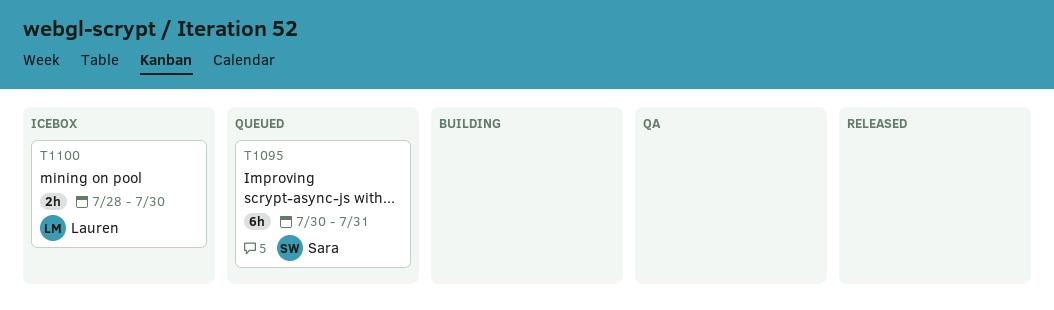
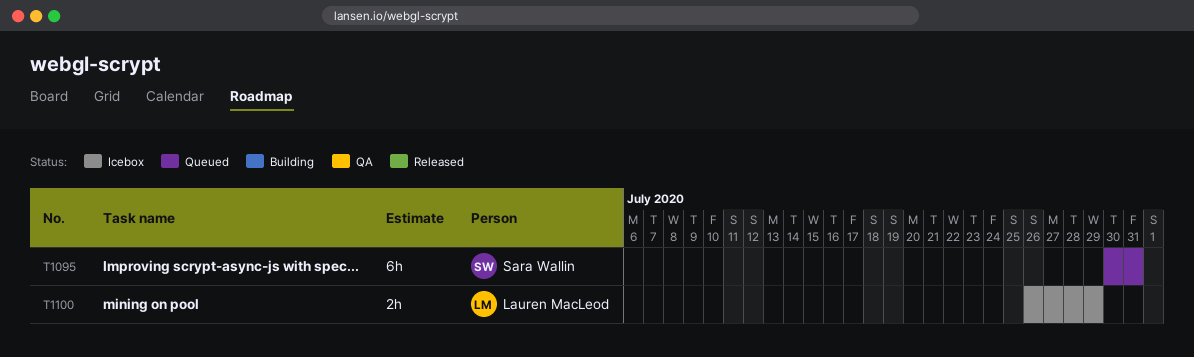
T1100, start: Jul 28 -> Jul 26
T1100, due: Jul 30 -> Jul 29

